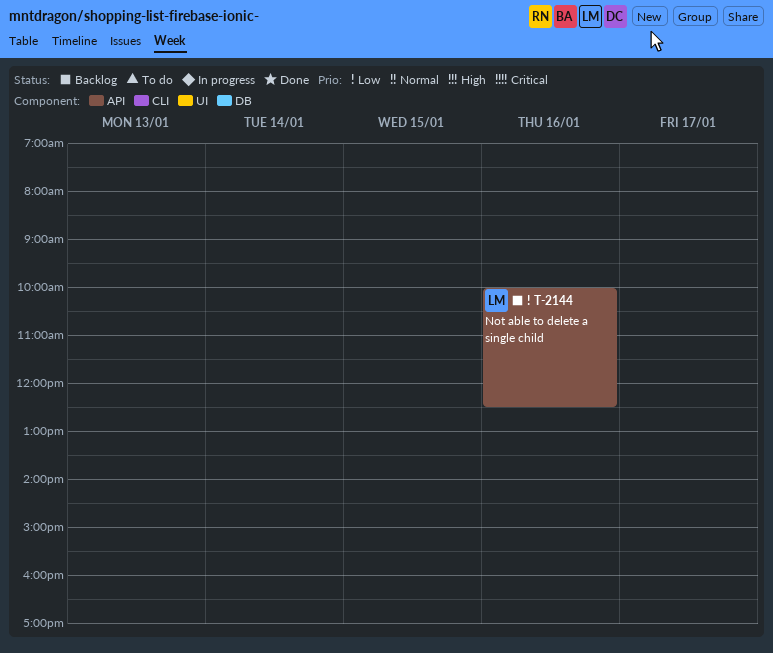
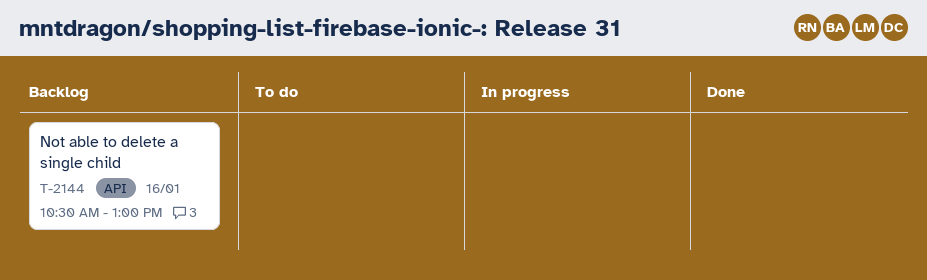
T-2144, begins: 10:00 -> 10:30
T-2144, ends: 12:30 -> 13:00

